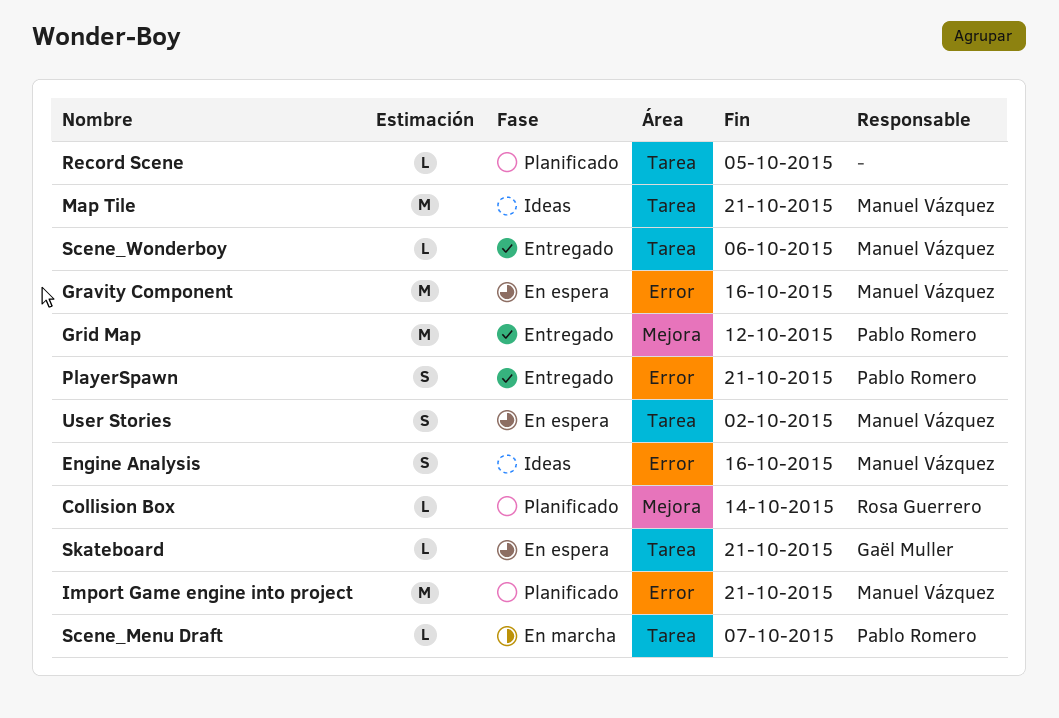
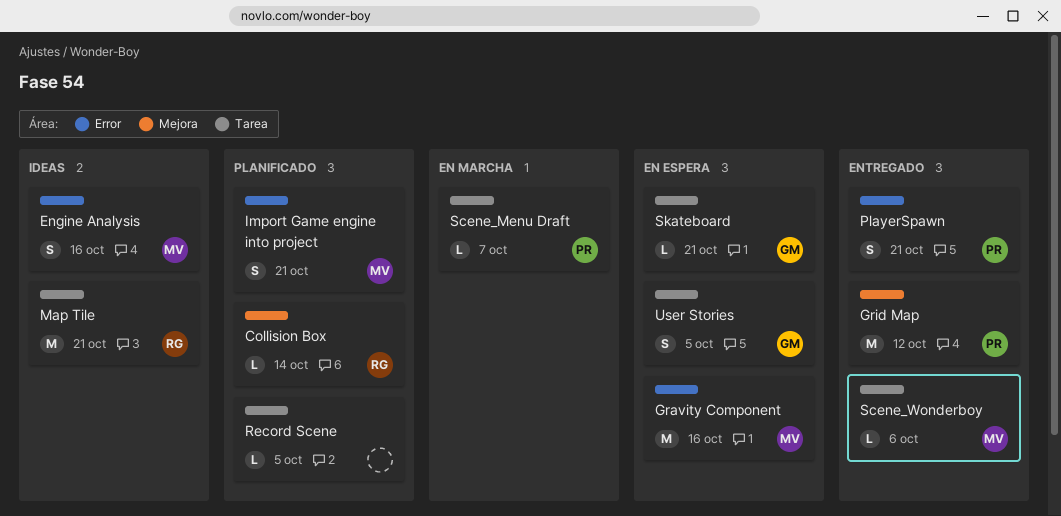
Import Game engine into project, estimate: M -> S
Map Tile, owner: Manuel Vázquez -> Rosa Guerrero
User Stories, owner: Manuel Vázquez -> Gaël Muller
User Stories, due: Oct 2 -> Oct 5

